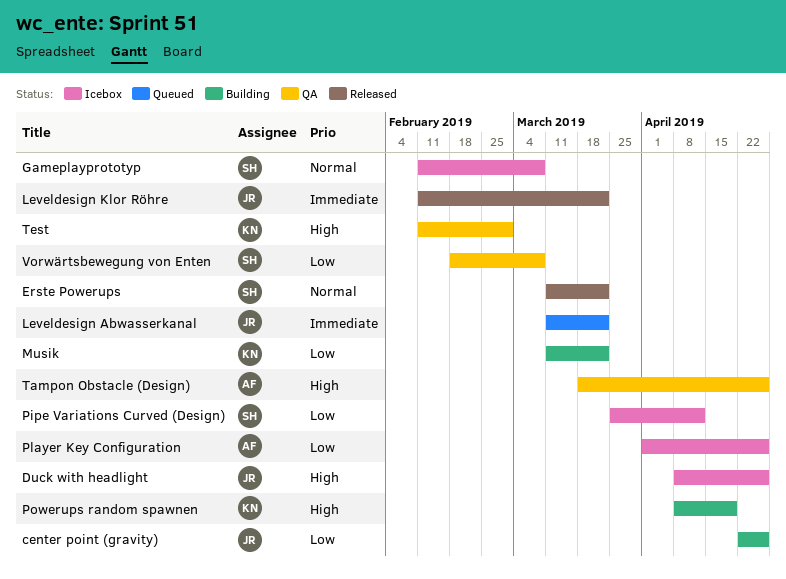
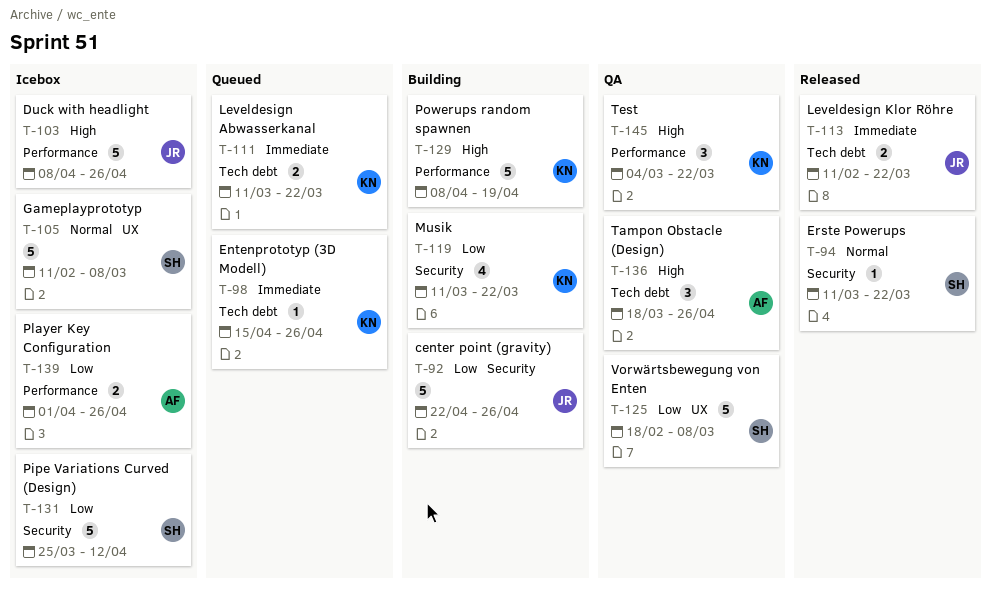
Entenprototyp (3D Modell): none -> present
Leveldesign Abwasserkanal, owner: JR -> KN
Test, start: Feb 11 -> Mar 4
Test, due: Mar 1 -> Mar 22

